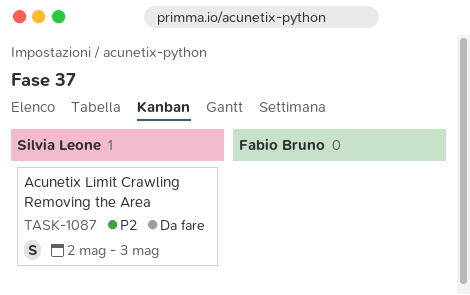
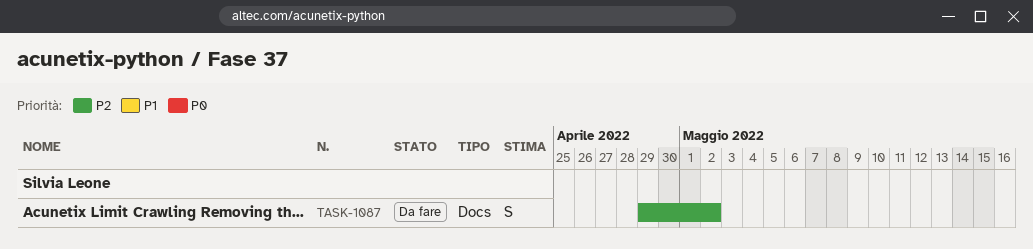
TASK-1087, start: May 2 -> Apr 29
TASK-1087, due: May 3 -> May 2

